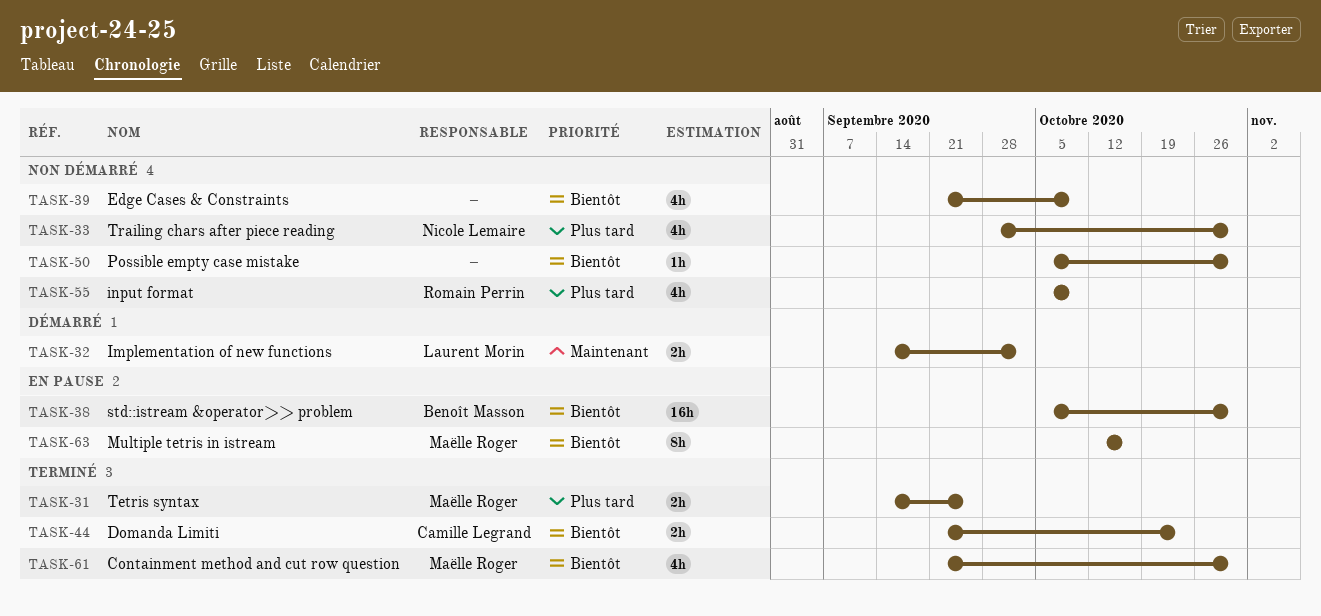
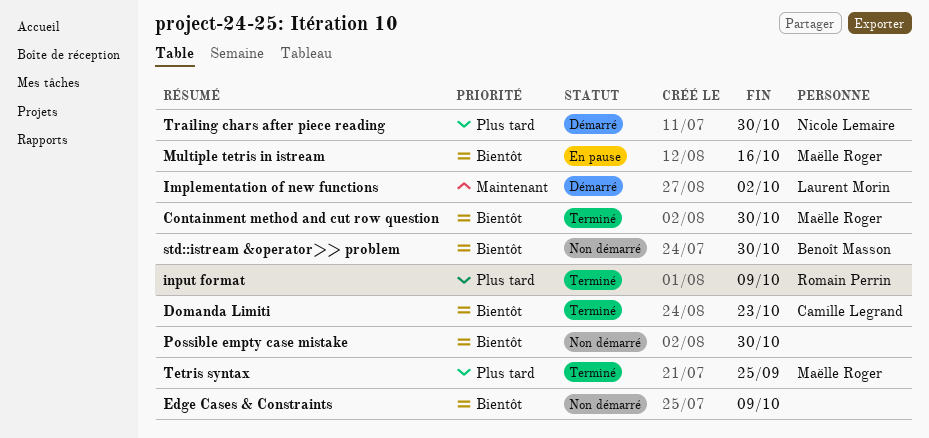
input format, status: Non démarré -> Terminé
std::istream &operator>> problem, status: En pause -> Non démarré
Trailing chars after piece reading, status: Non démarré -> Démarré

